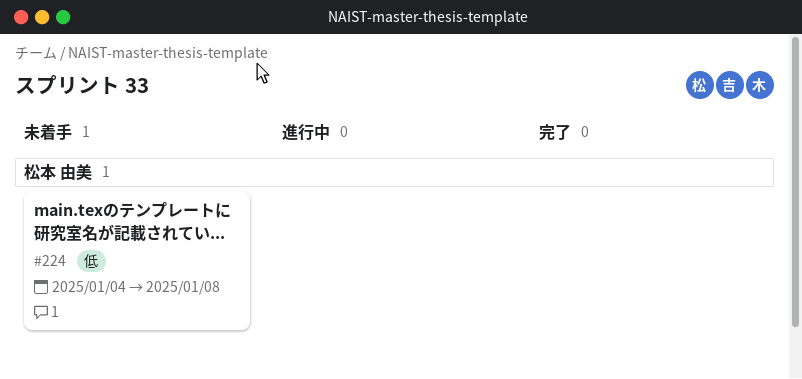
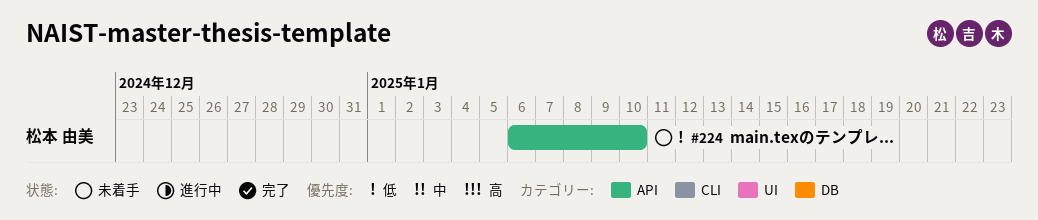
#224, start: Jan 4 -> Jan 6
#224, due: Jan 8 -> Jan 10

